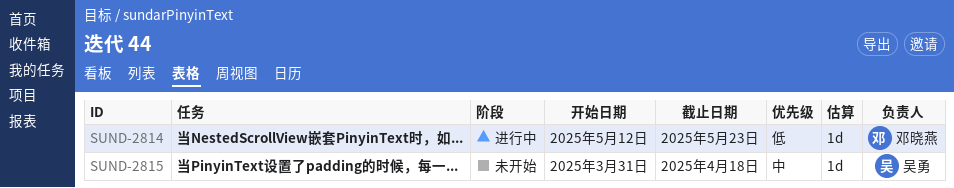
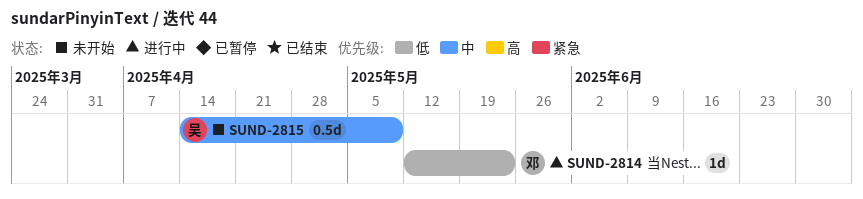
SUND-2815, estimate: 1d -> 0.5d
SUND-2815, start: Mar 31 -> Apr 14
SUND-2815, due: Apr 18 -> May 9

